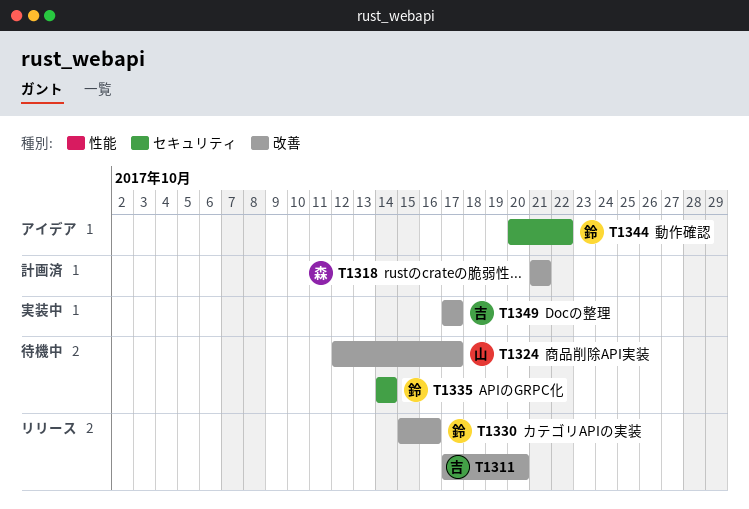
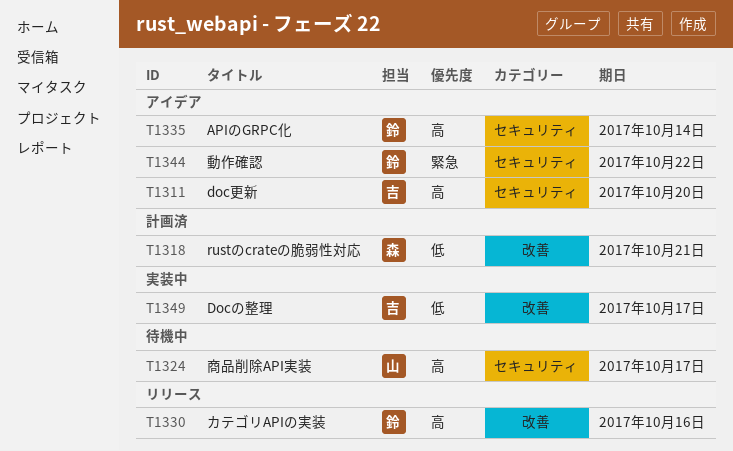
T1311, status: リリース -> アイデア
T1311, label: 改善 -> セキュリティ
T1324, label: 改善 -> セキュリティ
T1335, status: 待機中 -> アイデア

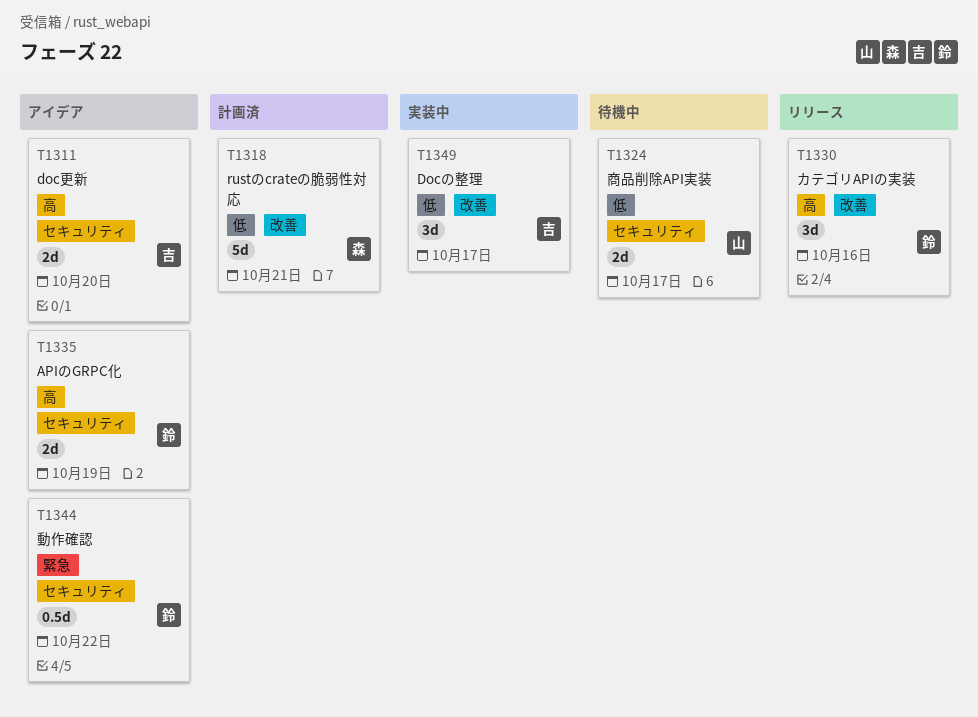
T1324, priority: 高 -> 低
T1335, due: Oct 14 -> Oct 19

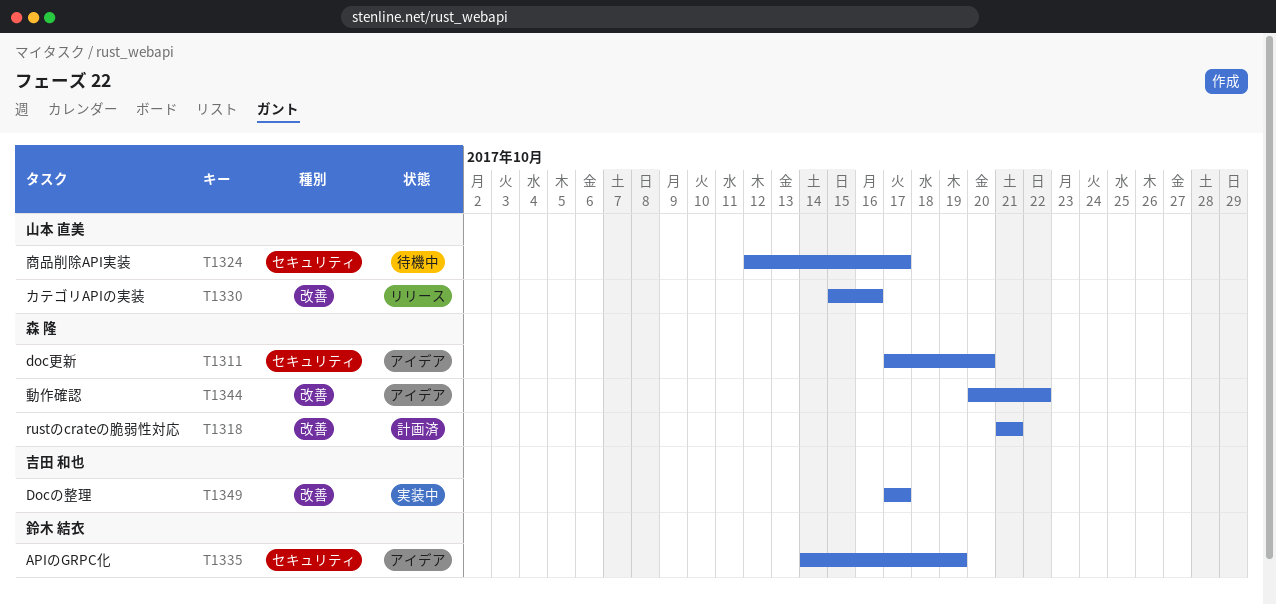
T1311, owner: 吉田 和也 -> 森 隆
T1330, owner: 鈴木 結衣 -> 山本 直美
T1344, owner: 鈴木 結衣 -> 森 隆
T1344, label: セキュリティ -> 改善

